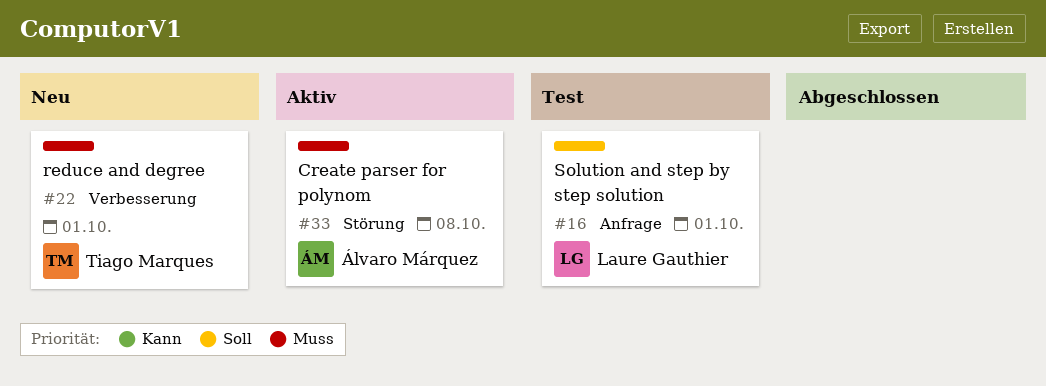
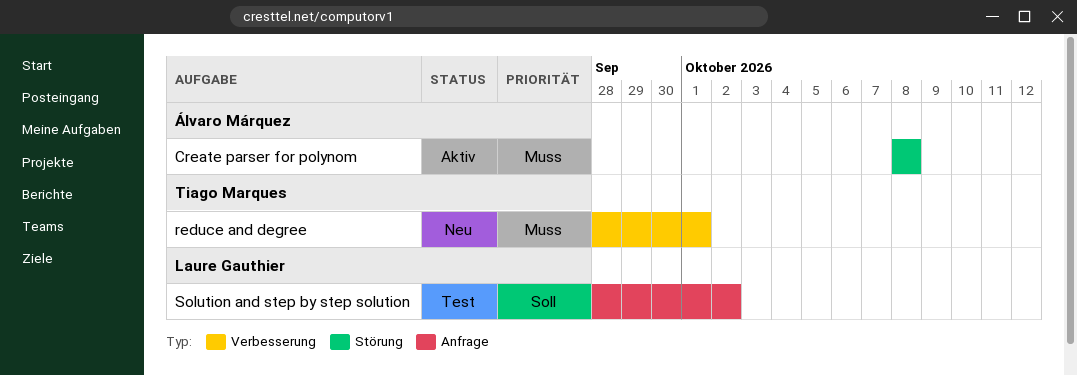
Solution and step by step solution, due: Oct 1 -> Oct 2

